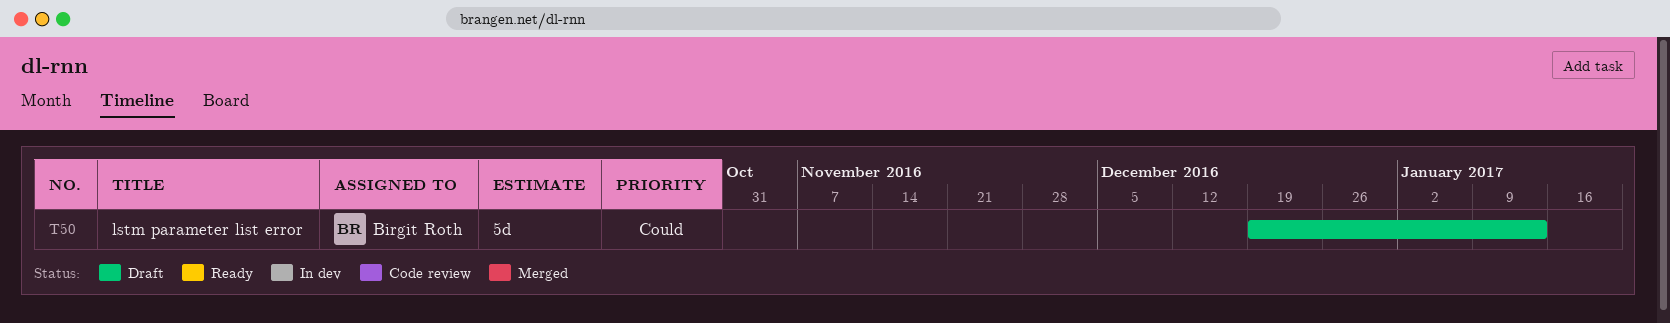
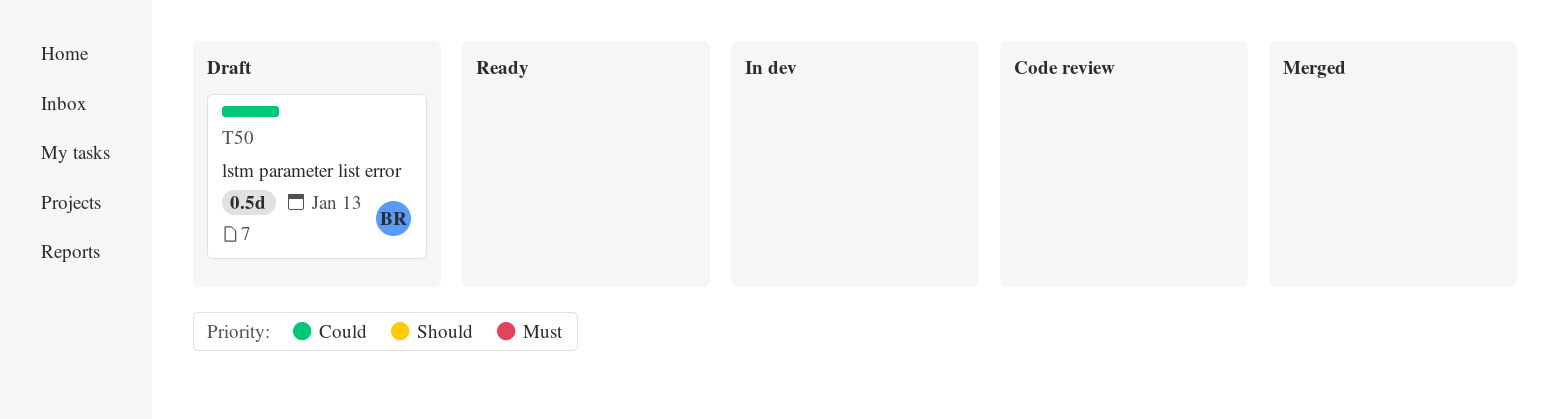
T50, estimate: 5d -> 0.5d

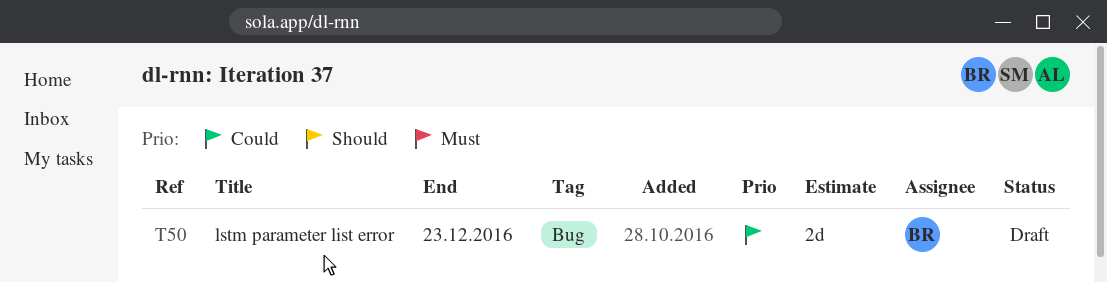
T50, estimate: 0.5d -> 2d
T50, due: Jan 13 -> Dec 23

